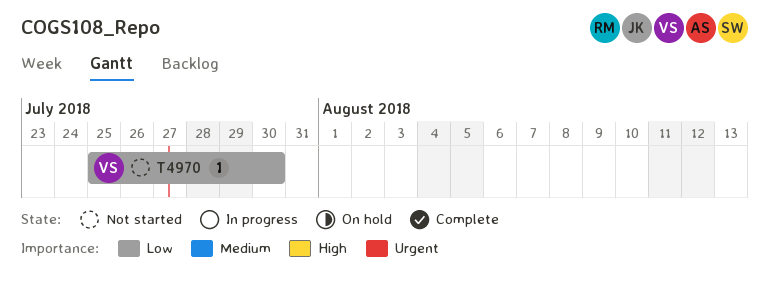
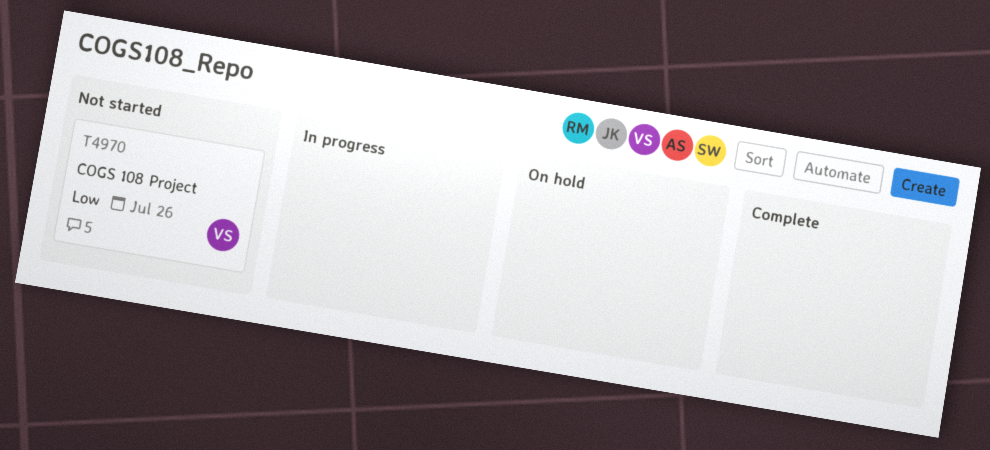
T4970, due: Jul 30 -> Jul 26

